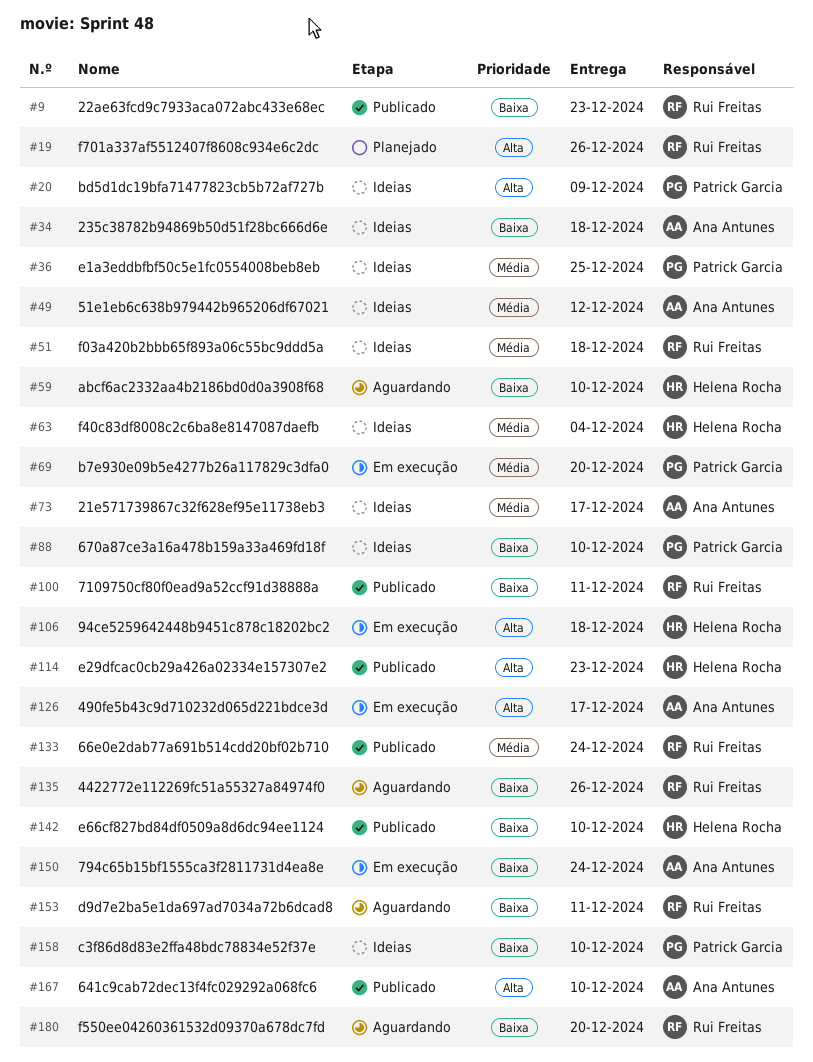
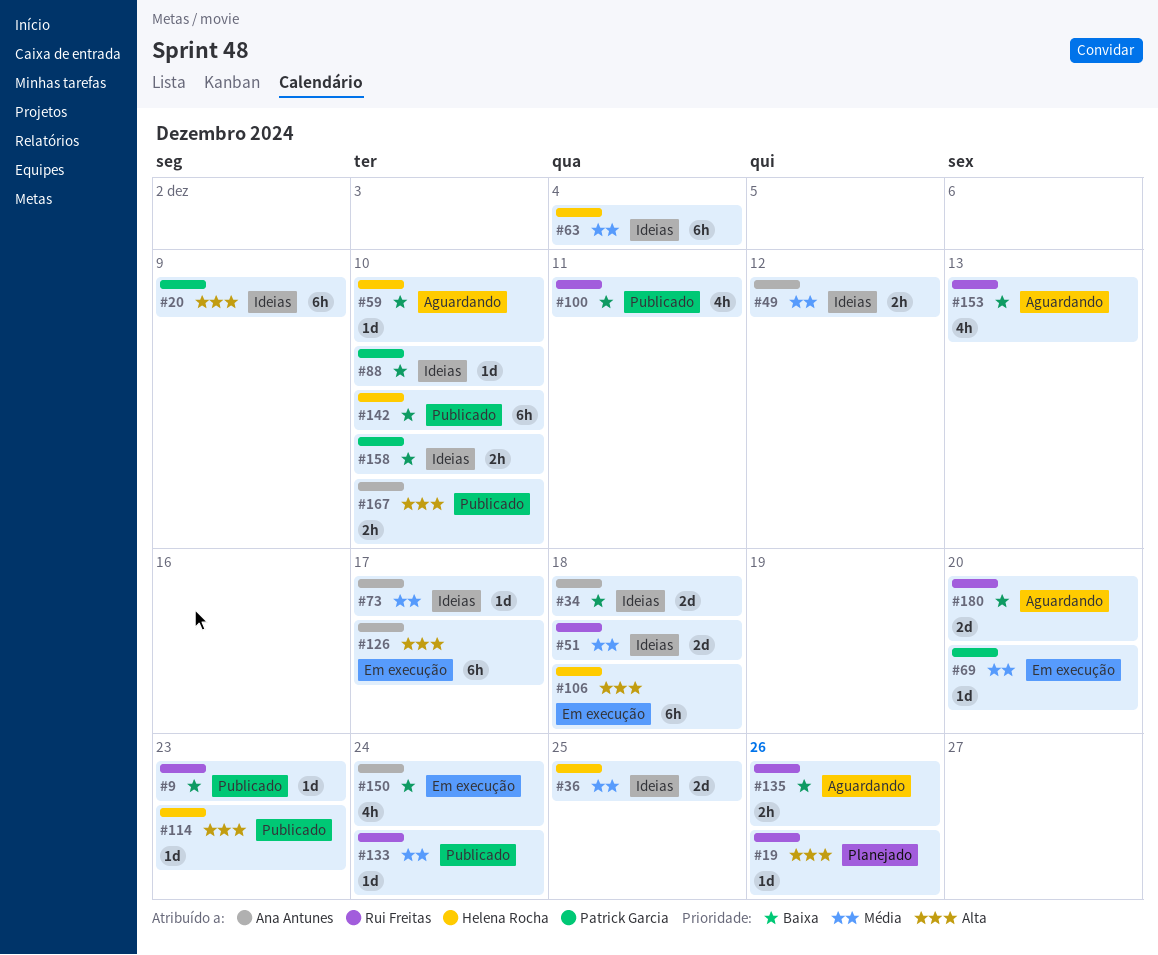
#36, owner: Patrick Garcia -> Helena Rocha
#153, due: Dec 11 -> Dec 13

